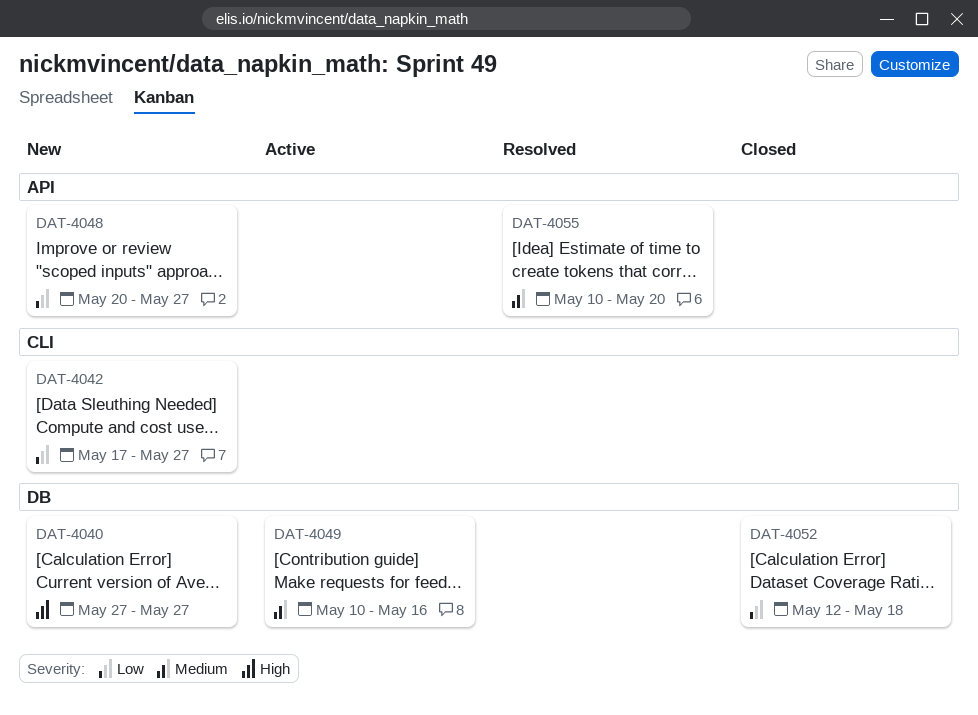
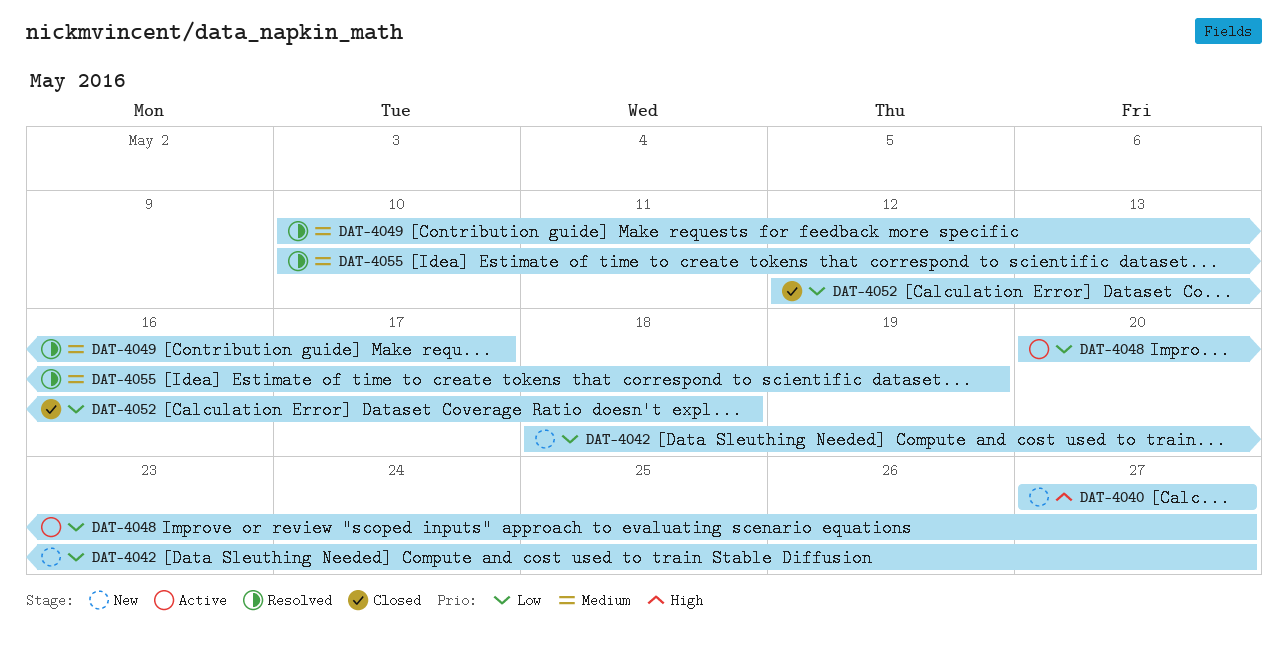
DAT-4042, start: May 17 -> May 18
DAT-4048, status: New -> Active
DAT-4049, status: Active -> Resolved
DAT-4049, due: May 16 -> May 17
DAT-4055, due: May 20 -> May 19

